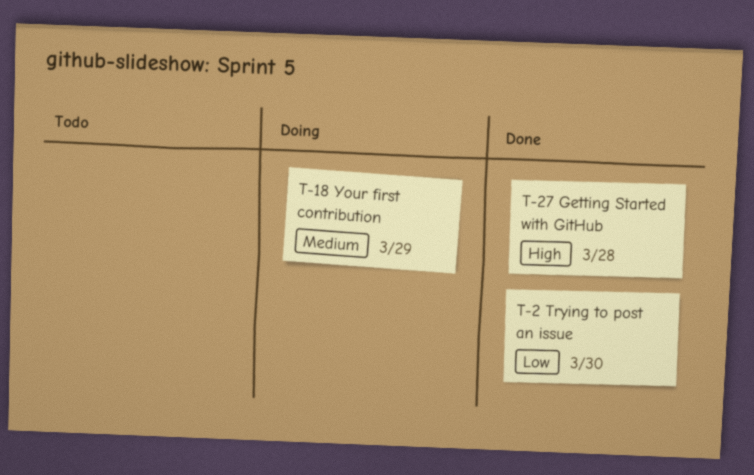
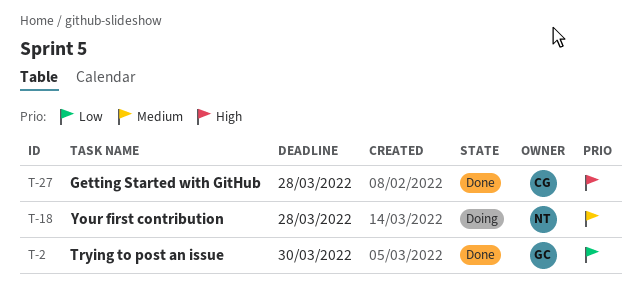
T-18, due: Mar 29 -> Mar 28

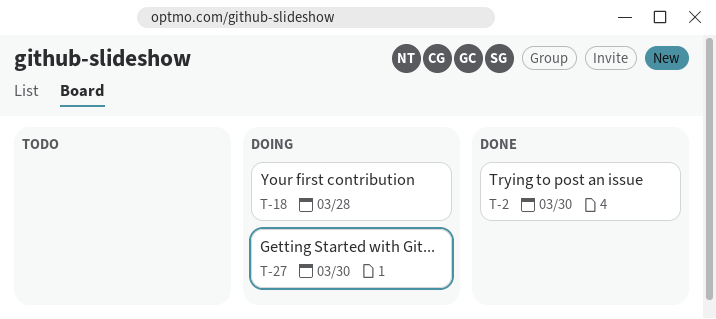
T-27, status: Done -> Doing
T-27, due: Mar 28 -> Mar 30

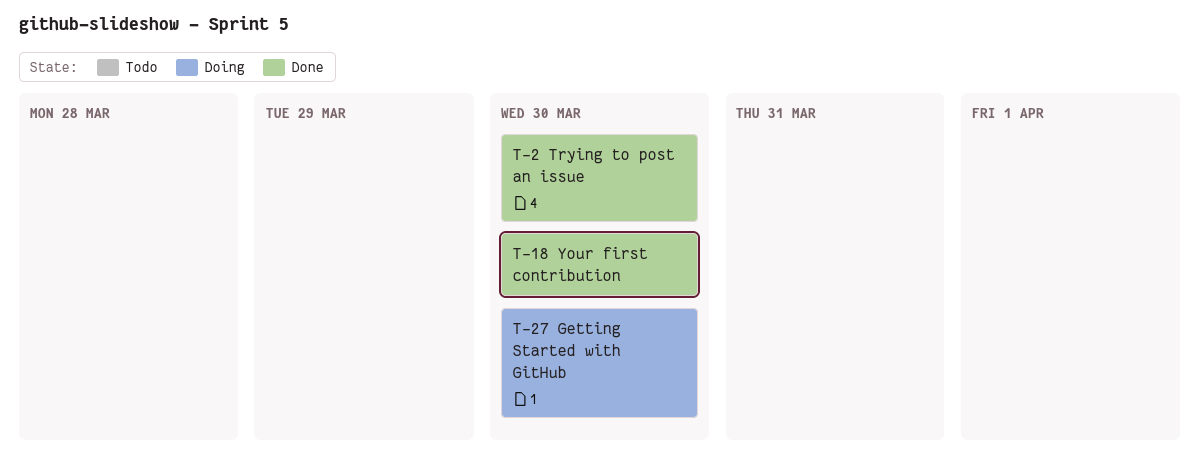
T-18, status: Doing -> Done
T-18, due: Mar 28 -> Mar 30

